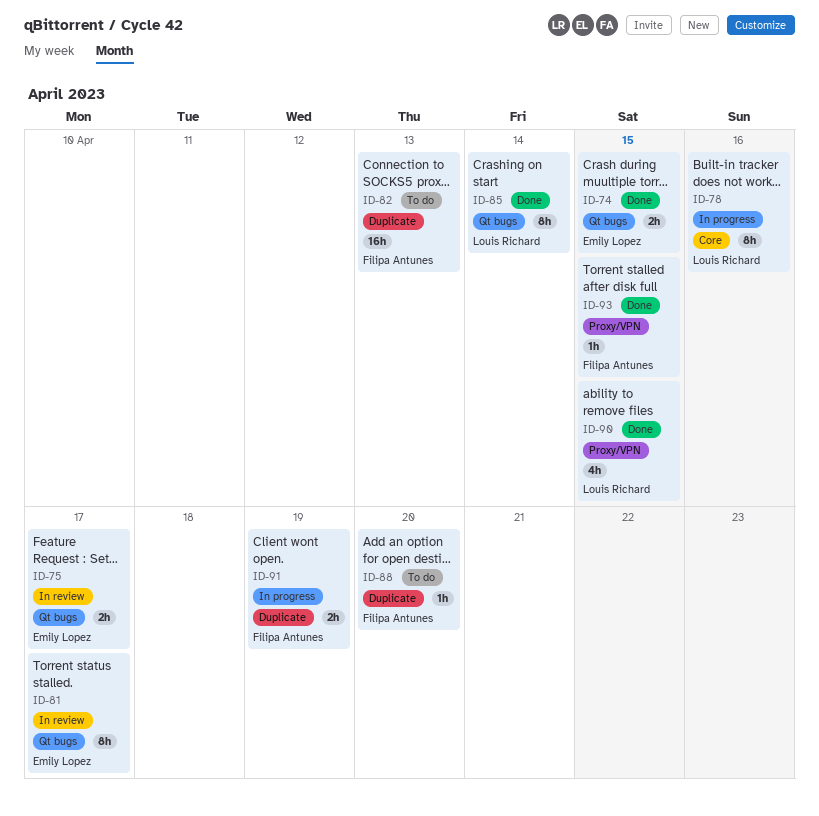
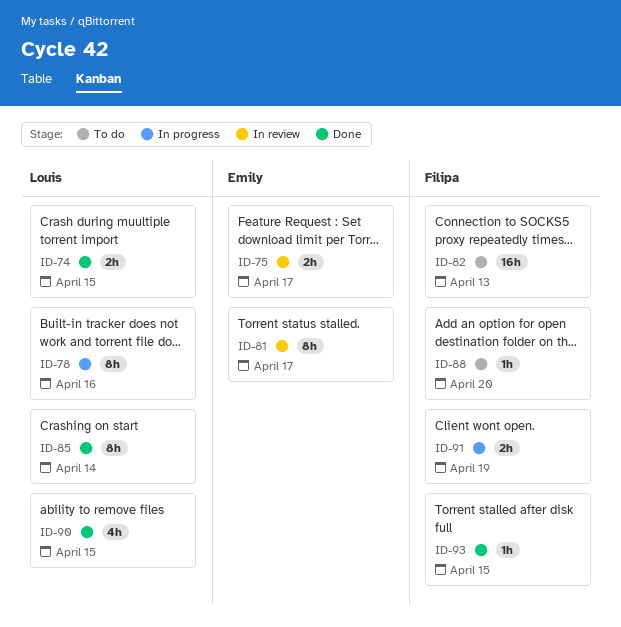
ID-74, owner: Emily Lopez -> Louis Richard

